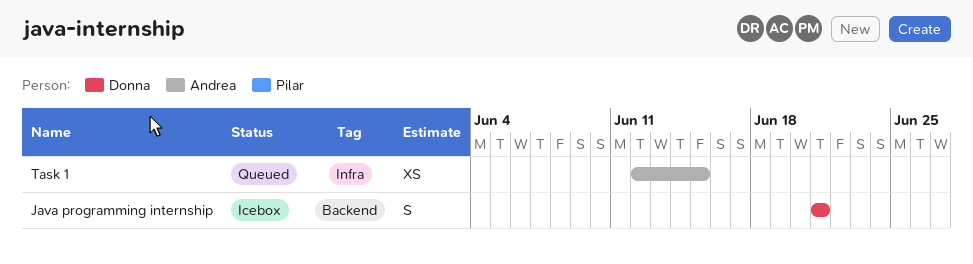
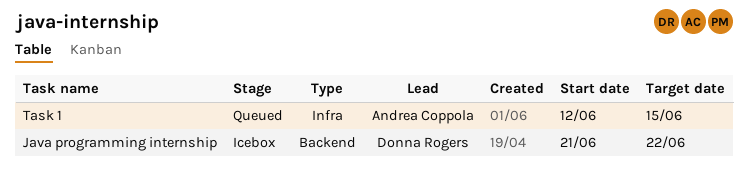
Java programming internship, due: Jun 21 -> Jun 22

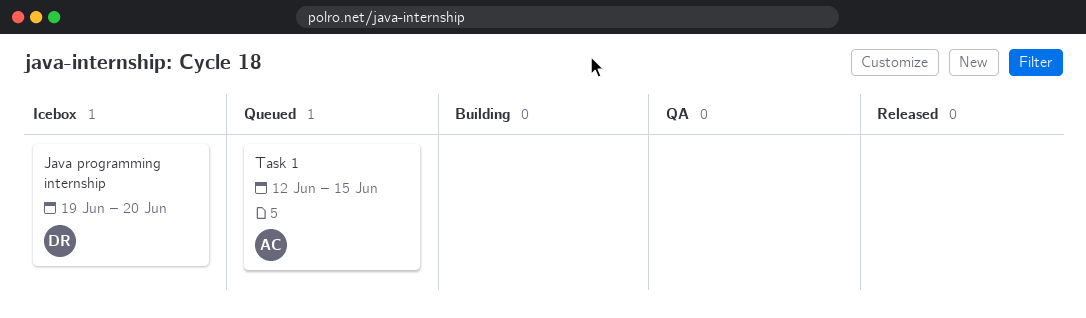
Java programming internship, start: Jun 21 -> Jun 19
Java programming internship, due: Jun 22 -> Jun 20

